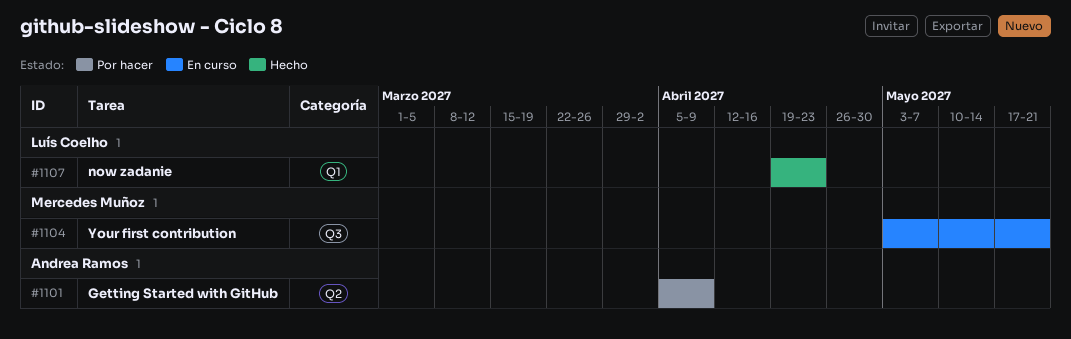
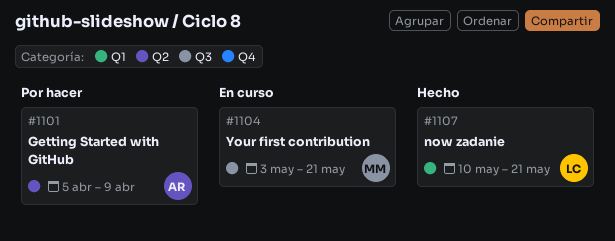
#1107, start: Apr 19 -> May 10
#1107, due: Apr 23 -> May 21

